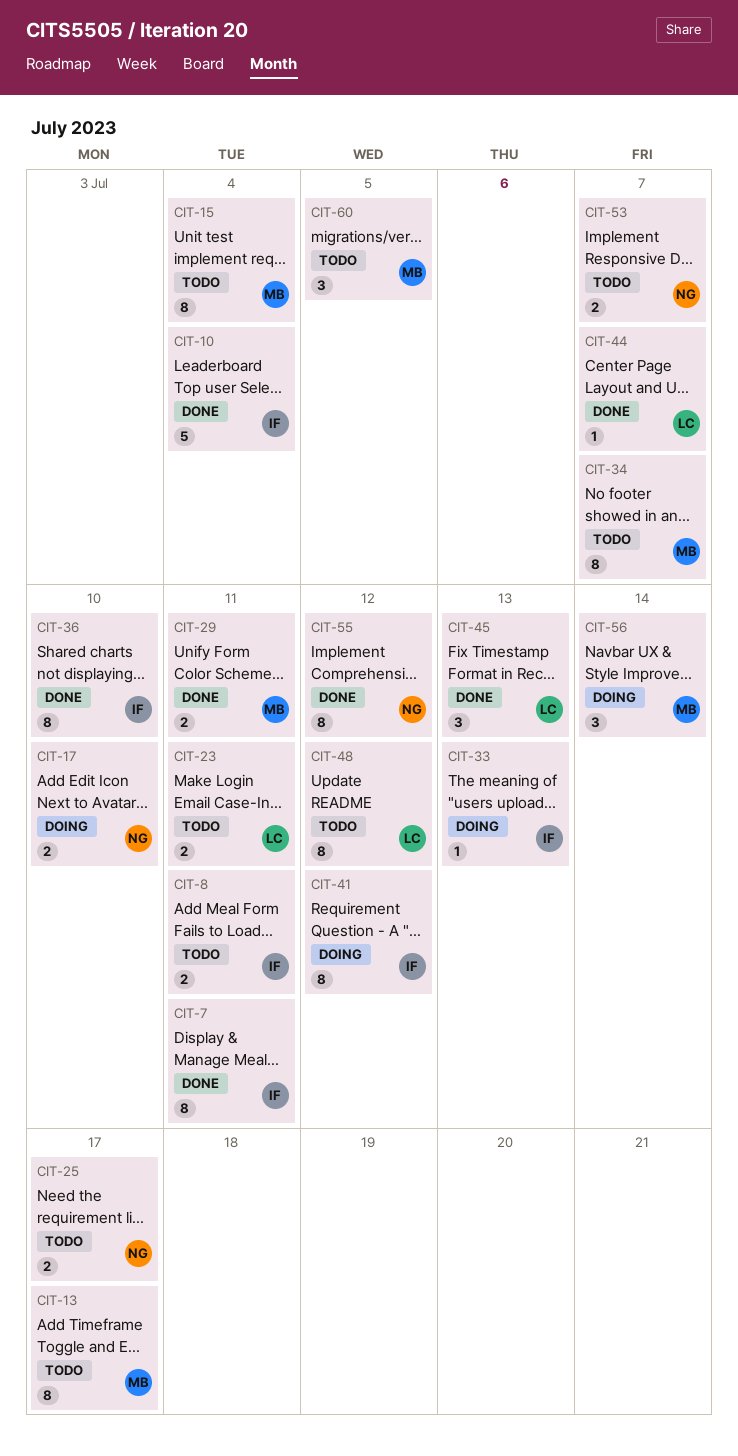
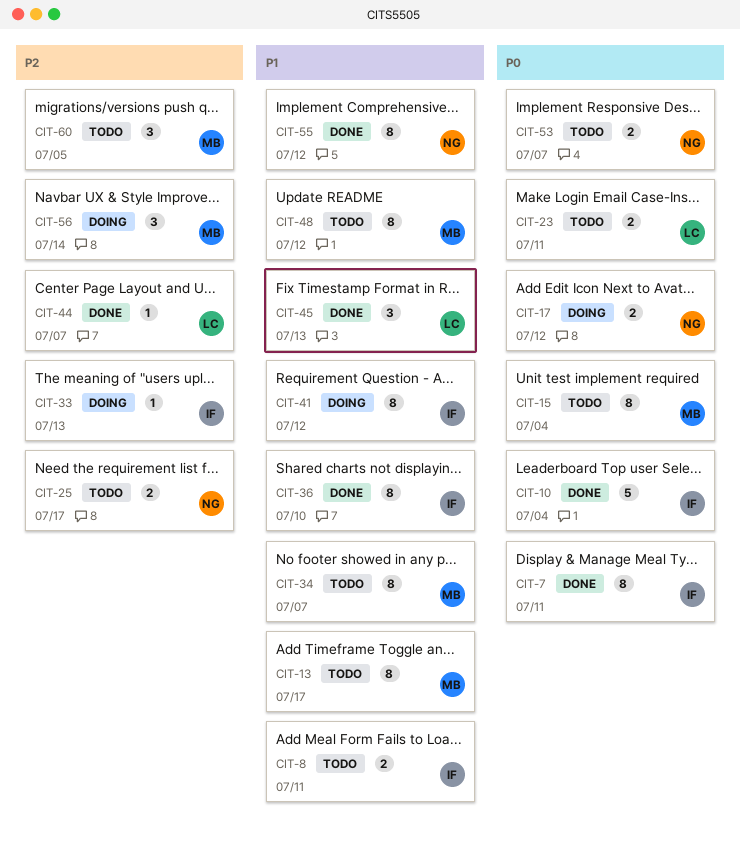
CIT-17, due: Jul 10 -> Jul 12
CIT-29: present -> none
CIT-48, owner: LC -> MB

